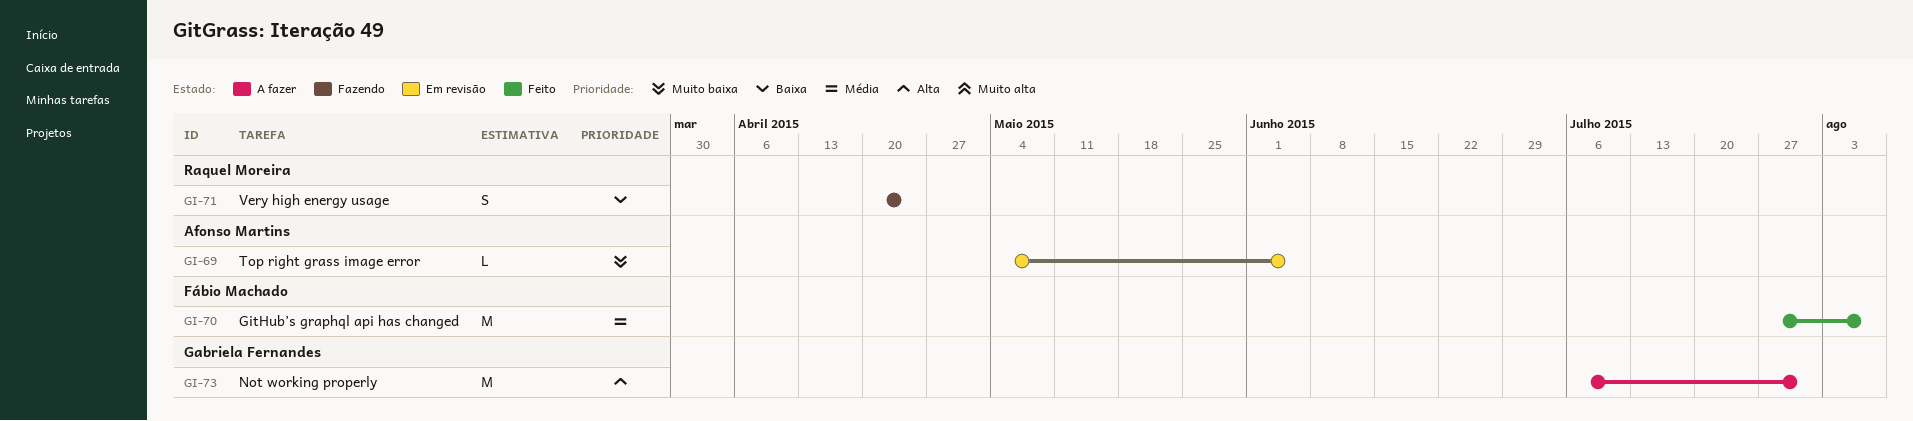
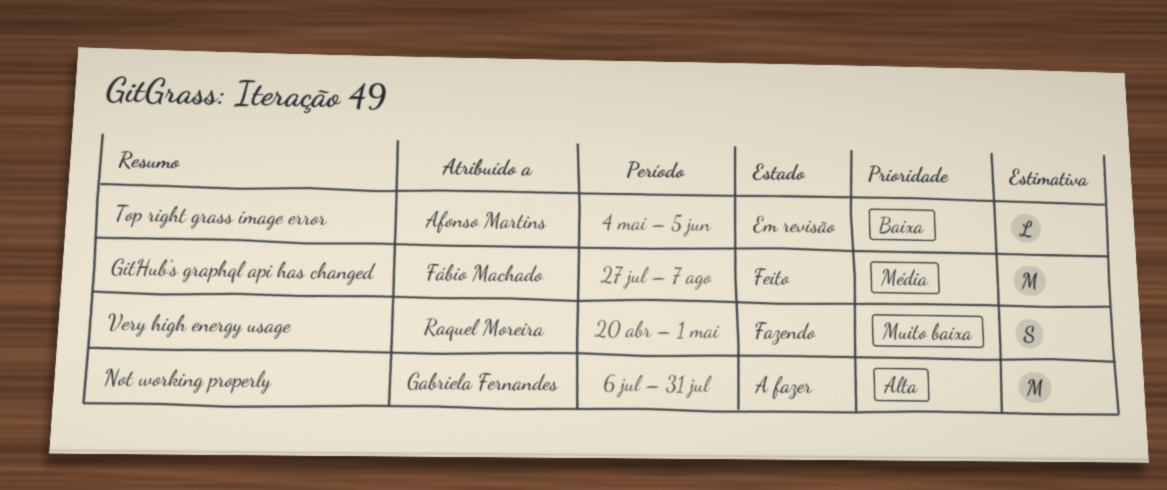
Top right grass image error, priority: Muito baixa -> Baixa
Very high energy usage, priority: Baixa -> Muito baixa
Very high energy usage, due: Apr 24 -> May 1

